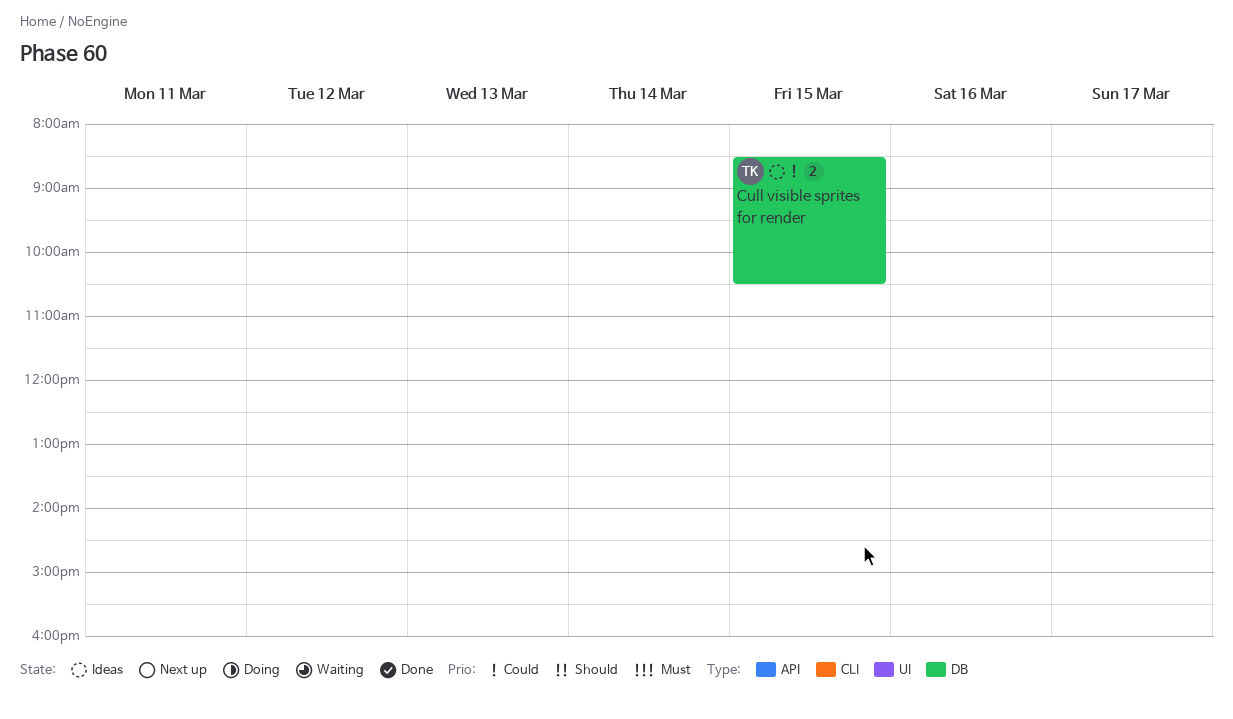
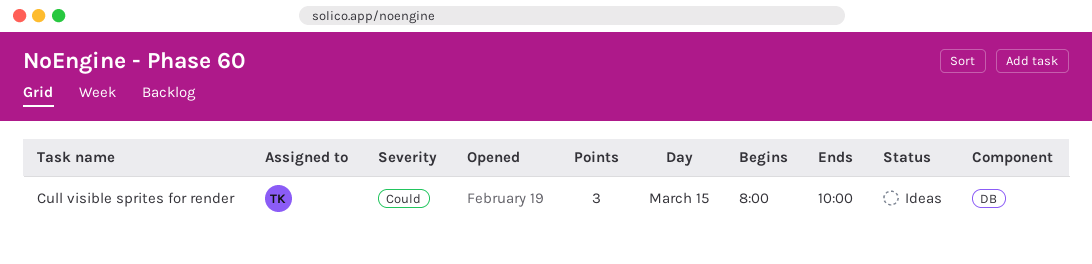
Cull visible sprites for render, estimate: 2 -> 3
Cull visible sprites for render, begins: 08:30 -> 08:00
Cull visible sprites for render, ends: 10:30 -> 10:00

